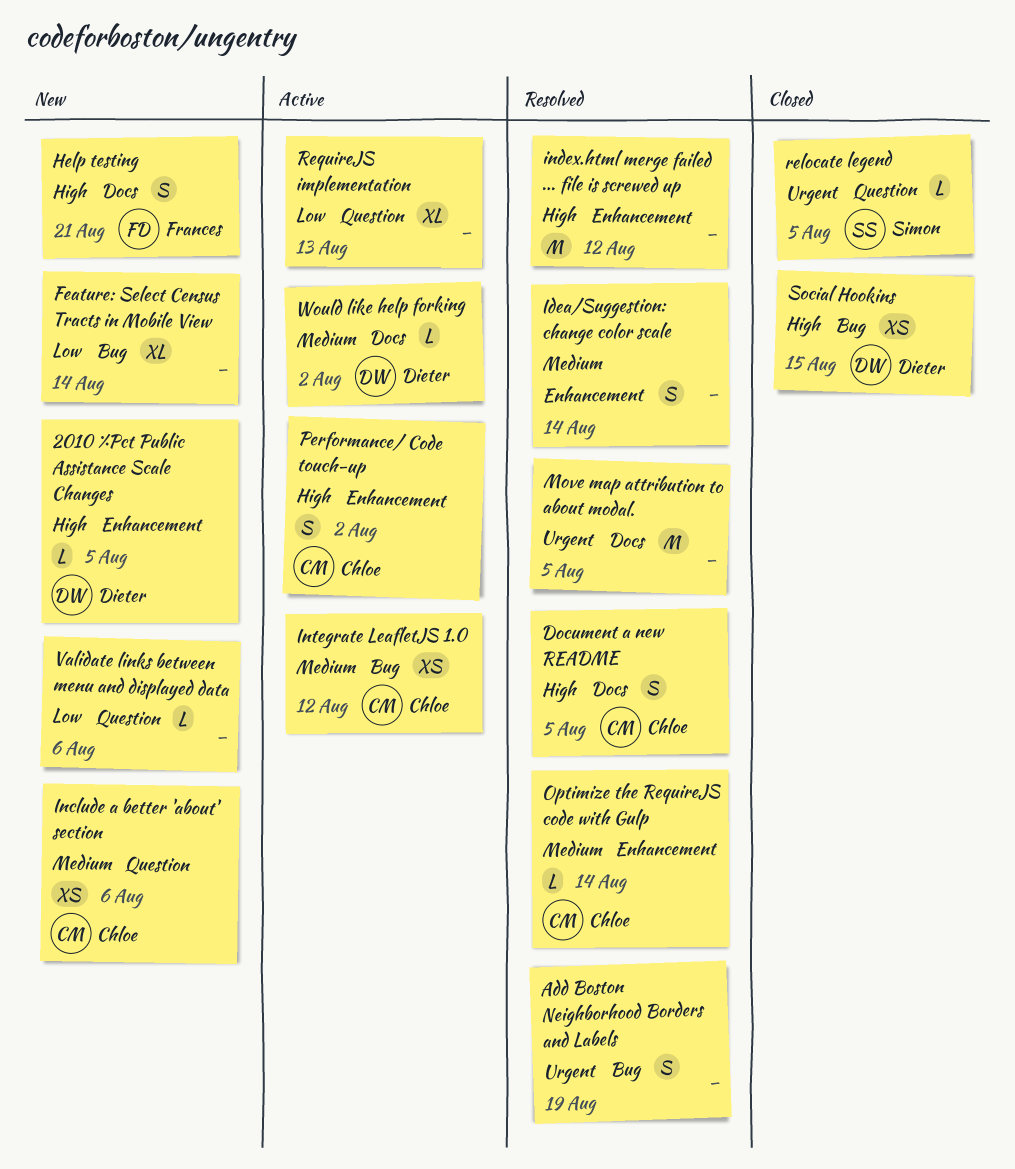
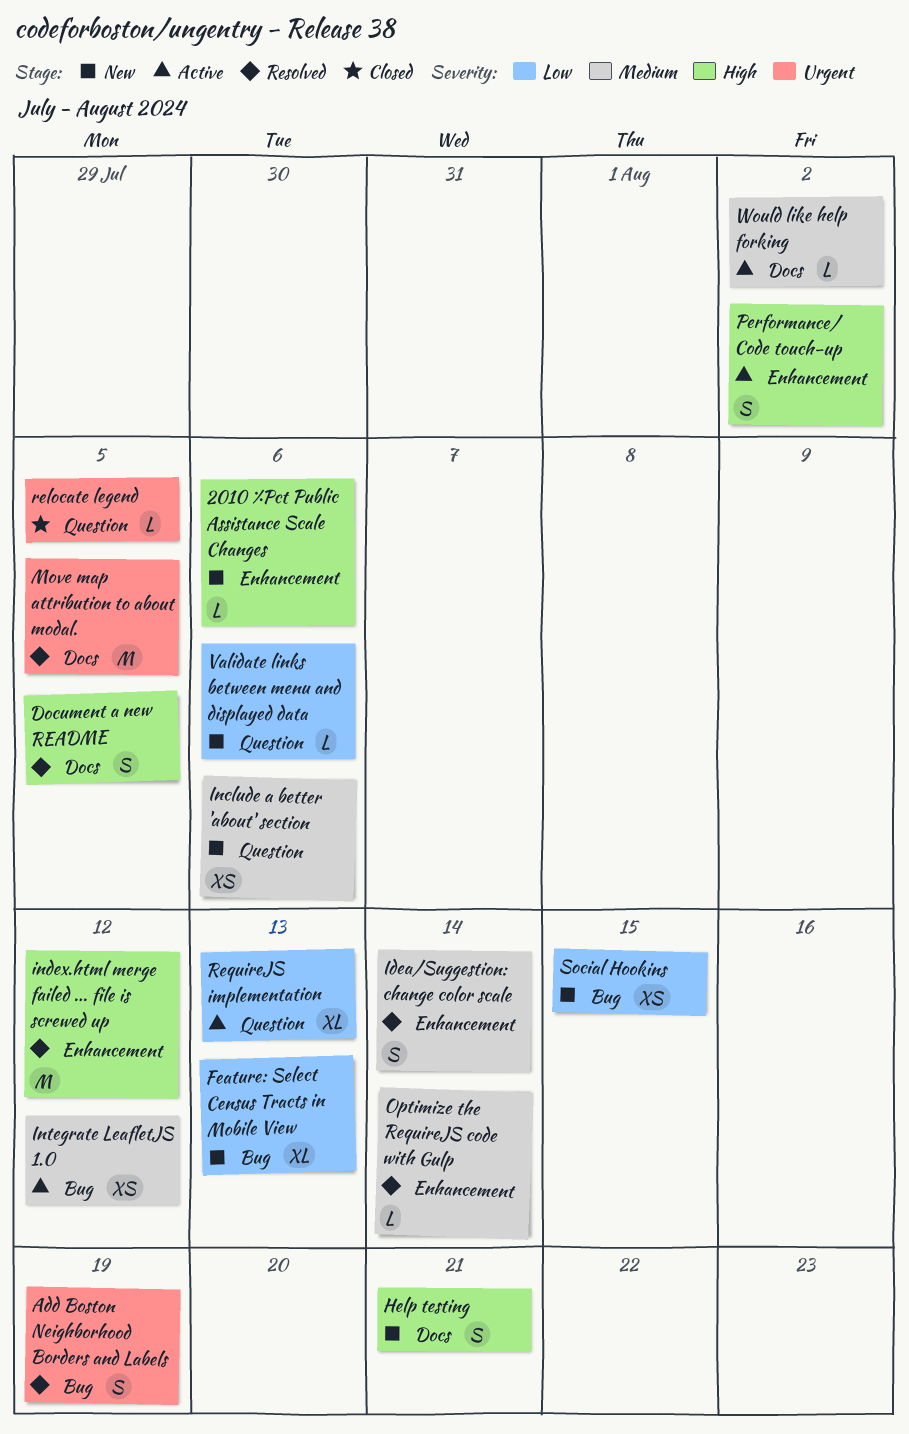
2010 %Pct Public Assistance Scale Changes, due: Aug 5 -> Aug 6
Feature: Select Census Tracts in Mobile View, due: Aug 14 -> Aug 13
Social Hookins, status: Closed -> New
Social Hookins, priority: High -> Low

